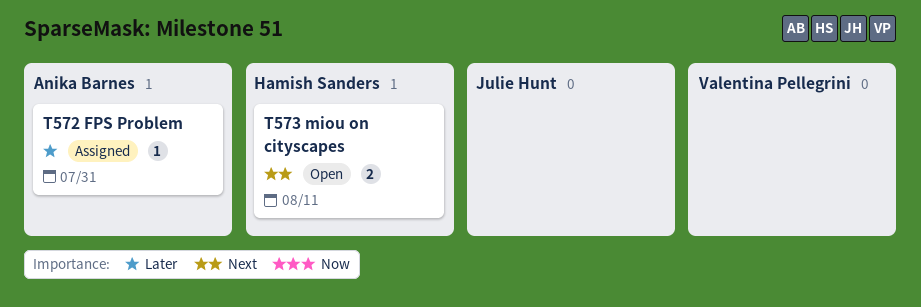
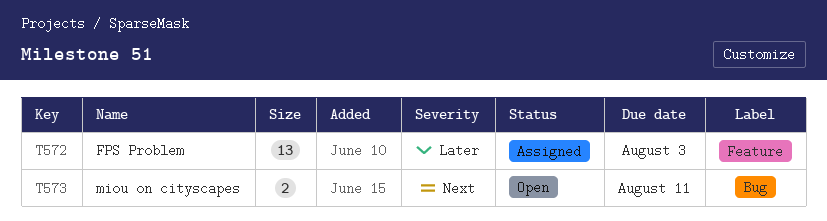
T572, estimate: 1 -> 13
T572, due: Jul 31 -> Aug 3

